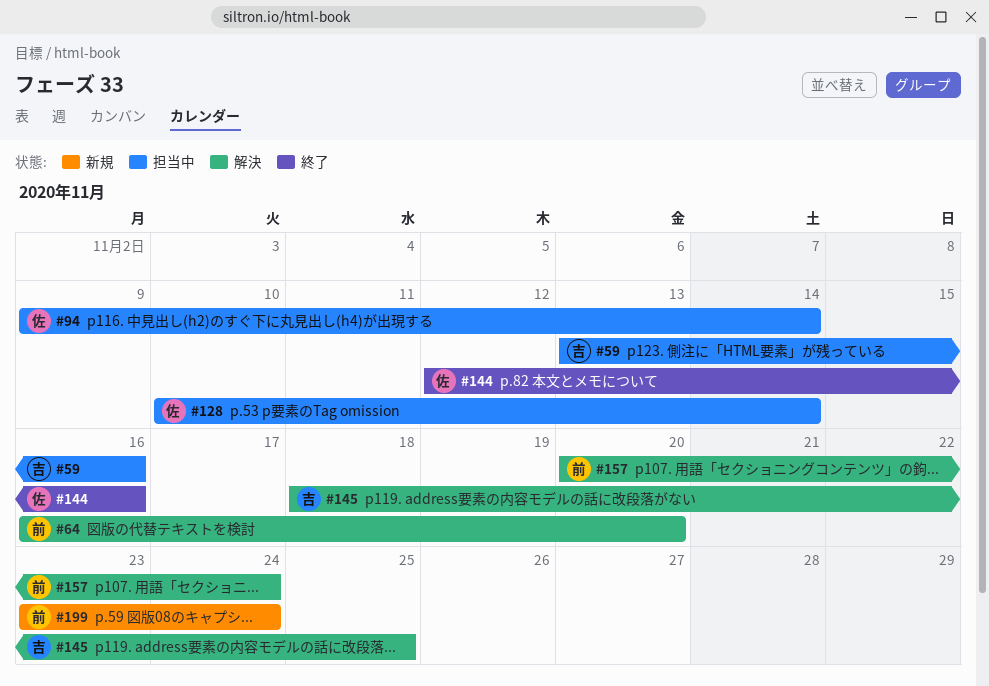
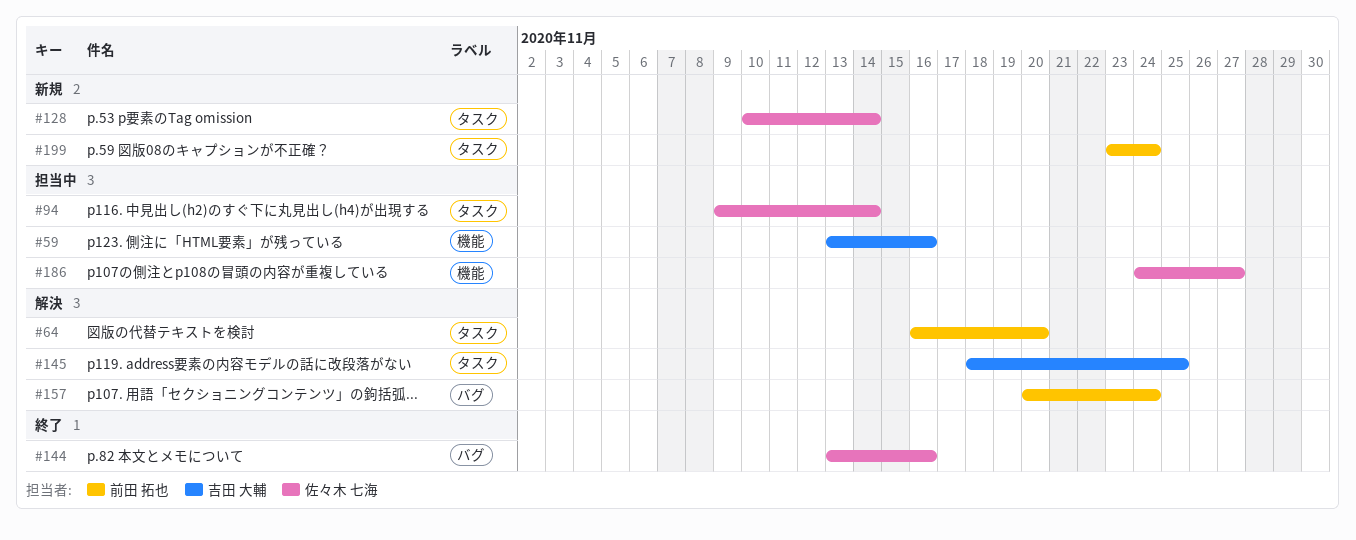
#128, status: 担当中 -> 新規
#144, start: Nov 12 -> Nov 13
#186: none -> present

